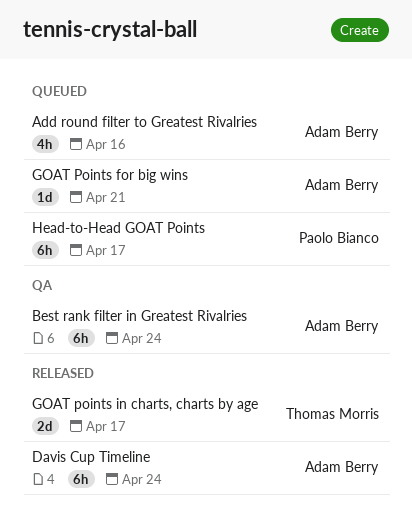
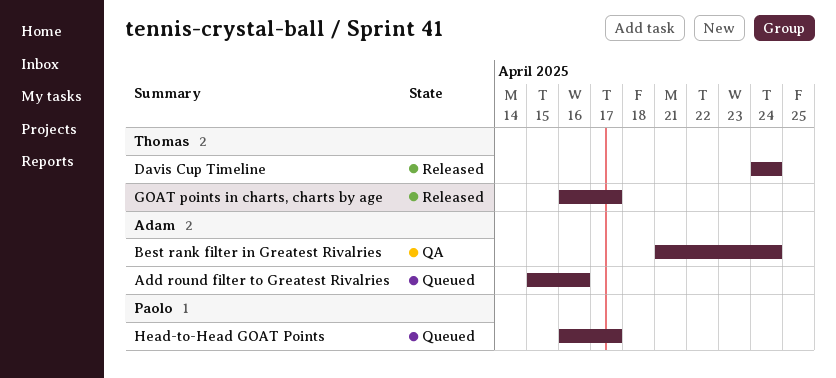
Davis Cup Timeline, owner: Adam Berry -> Thomas Morris
GOAT Points for big wins: present -> none

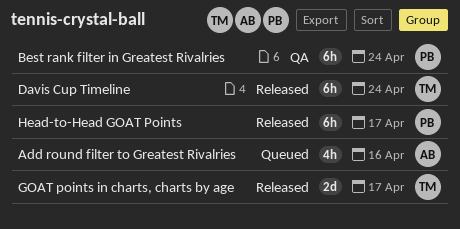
Best rank filter in Greatest Rivalries, owner: Adam -> Paolo
Head-to-Head GOAT Points, status: Queued -> Released

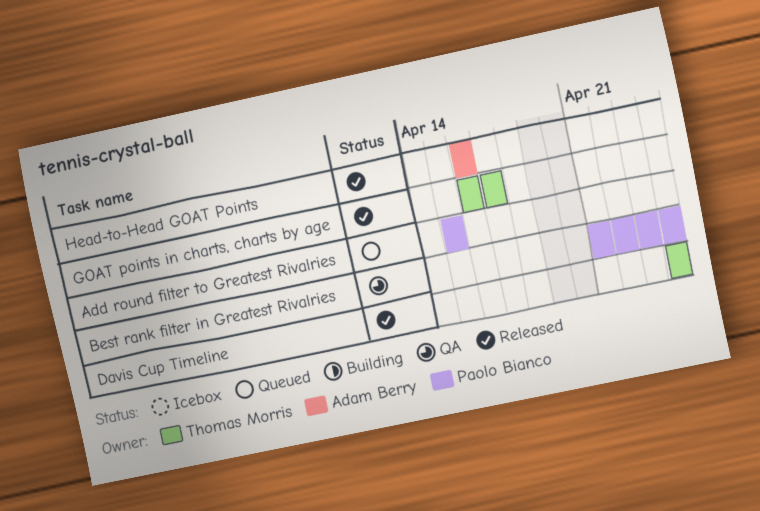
Add round filter to Greatest Rivalries, owner: Adam Berry -> Paolo Bianco
Add round filter to Greatest Rivalries, due: Apr 16 -> Apr 15
Head-to-Head GOAT Points, owner: Paolo Bianco -> Adam Berry
Head-to-Head GOAT Points, due: Apr 17 -> Apr 16

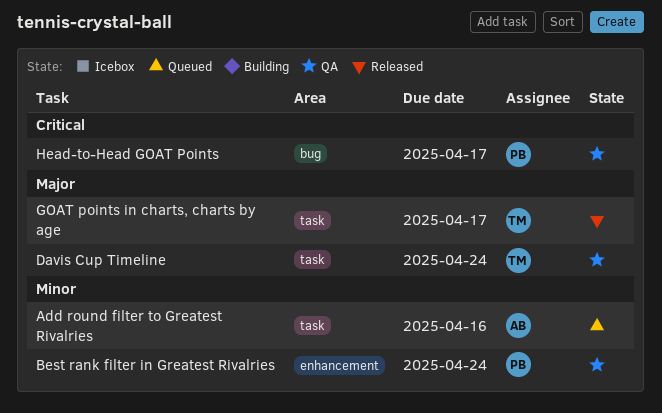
Add round filter to Greatest Rivalries, owner: Paolo Bianco -> Adam Berry
Add round filter to Greatest Rivalries, due: Apr 15 -> Apr 16
Davis Cup Timeline, status: Released -> QA
Head-to-Head GOAT Points, status: Released -> QA
Head-to-Head GOAT Points, owner: Adam Berry -> Paolo Bianco
Head-to-Head GOAT Points, due: Apr 16 -> Apr 17

